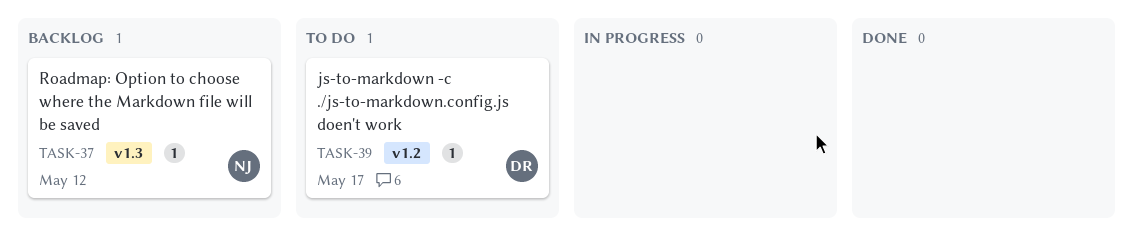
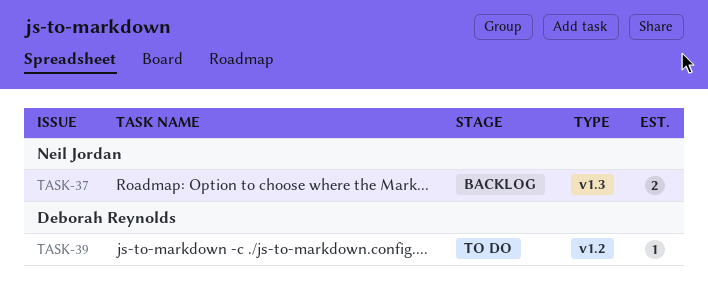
TASK-37, estimate: 1 -> 2

